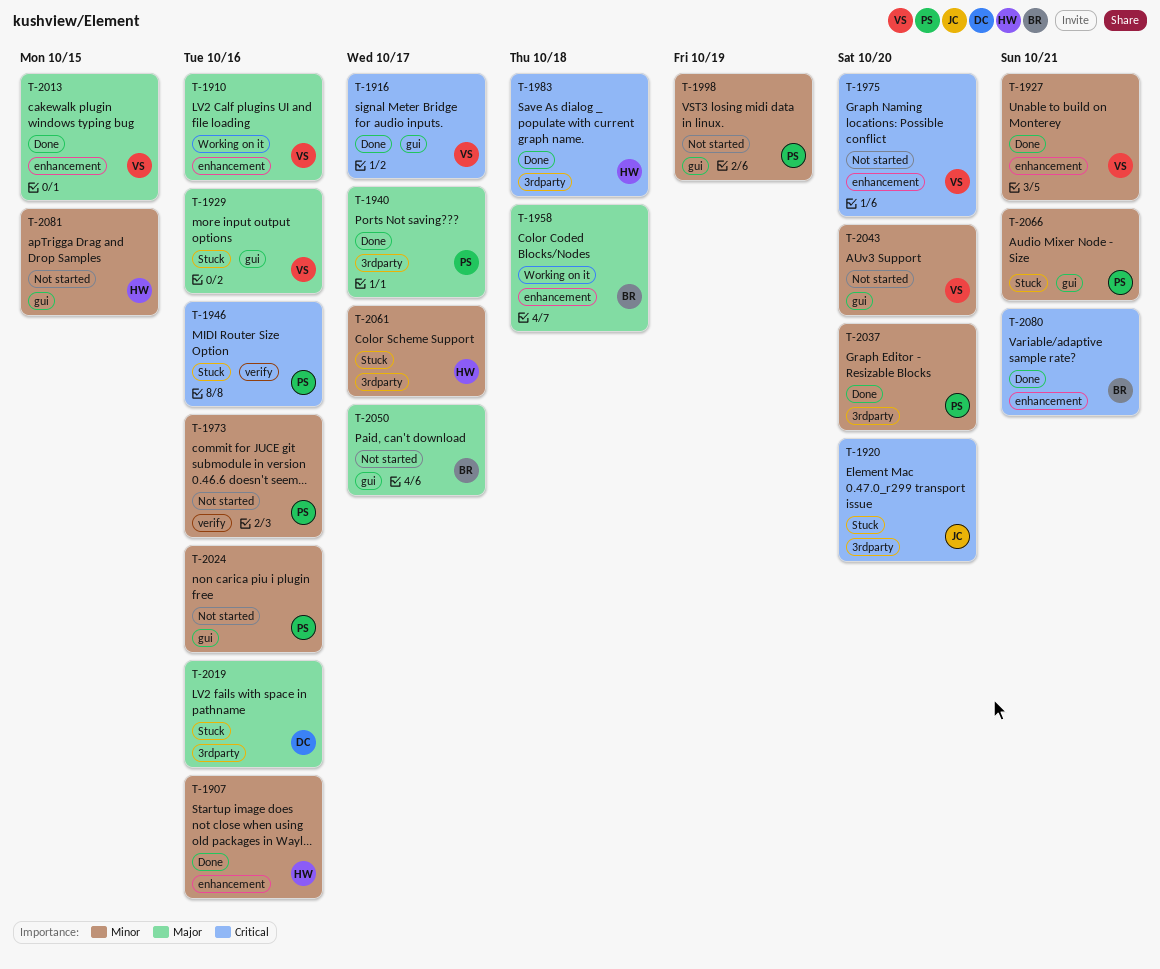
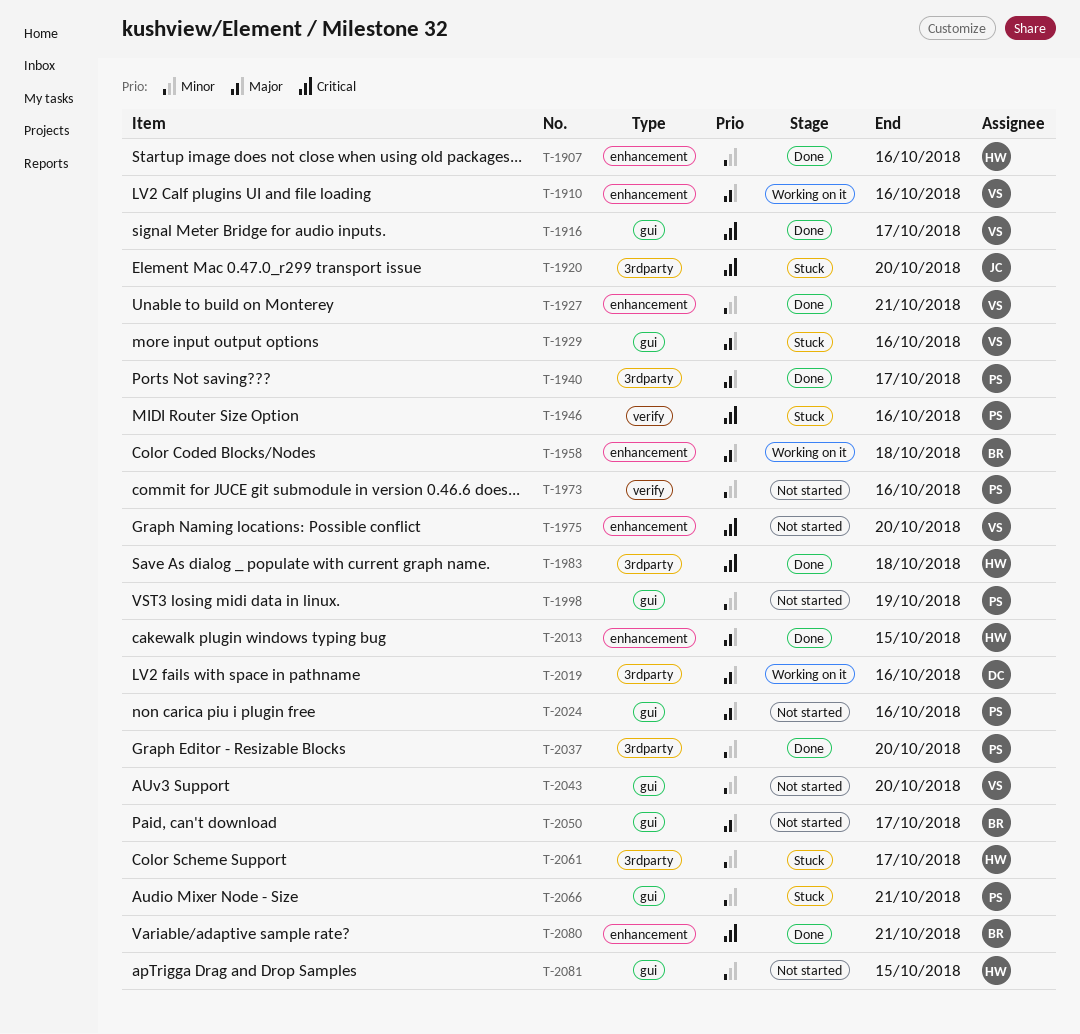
T-2013, owner: VS -> HW
T-2019, status: Stuck -> Working on it
T-2024, priority: Minor -> Major

